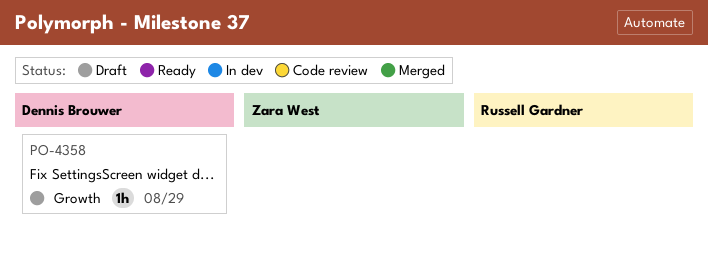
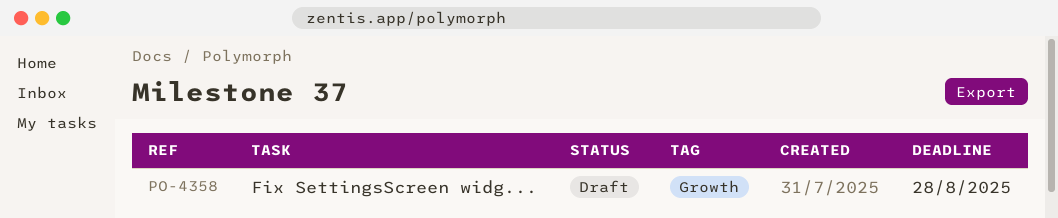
PO-4358, due: Aug 29 -> Aug 28

